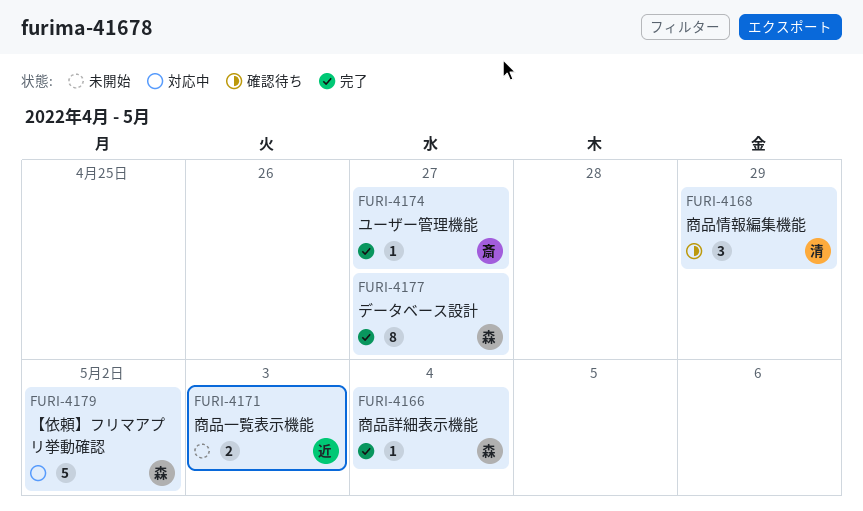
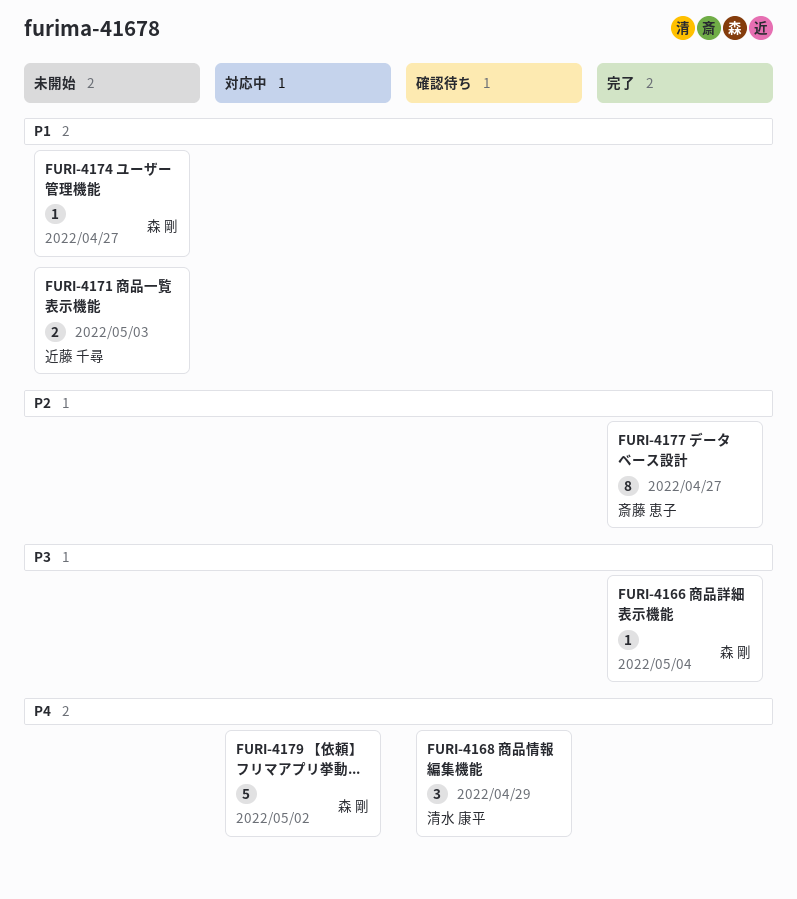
FURI-4174, status: 完了 -> 未開始
FURI-4174, owner: 斎藤 恵子 -> 森 剛
FURI-4177, owner: 森 剛 -> 斎藤 恵子

